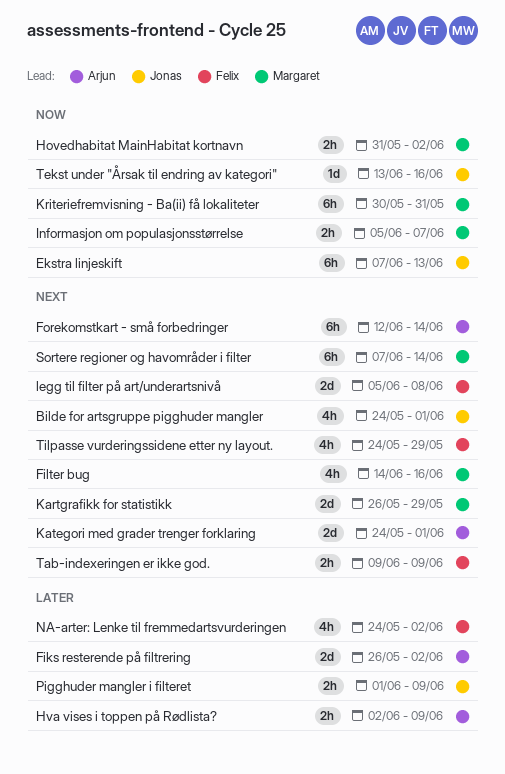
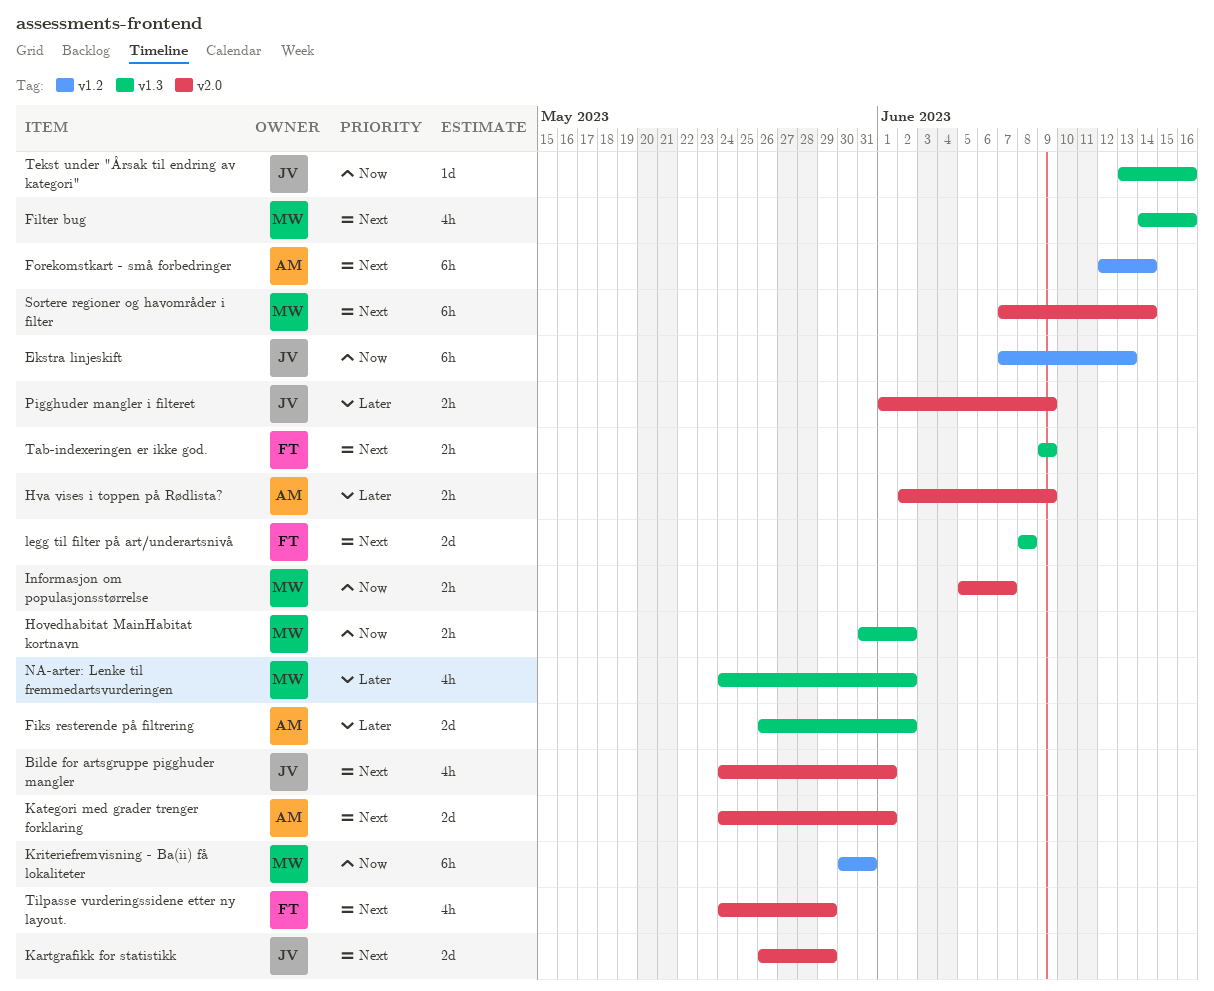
Kartgrafikk for statistikk, owner: Margaret -> Jonas
legg til filter på art/underartsnivå, start: Jun 5 -> Jun 8
NA-arter: Lenke til fremmedartsvurderingen, owner: Felix -> Margaret

